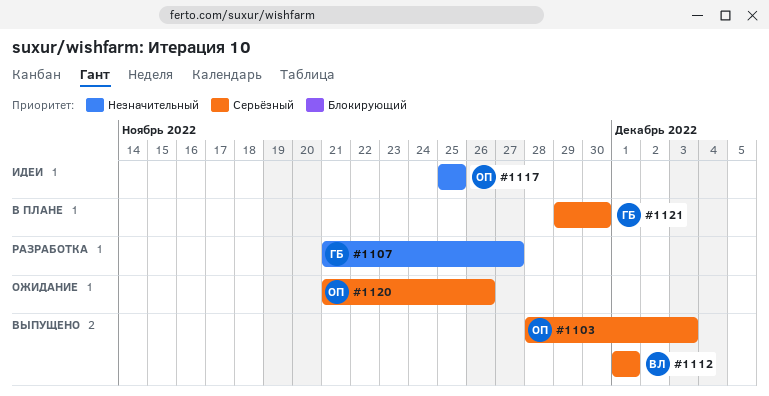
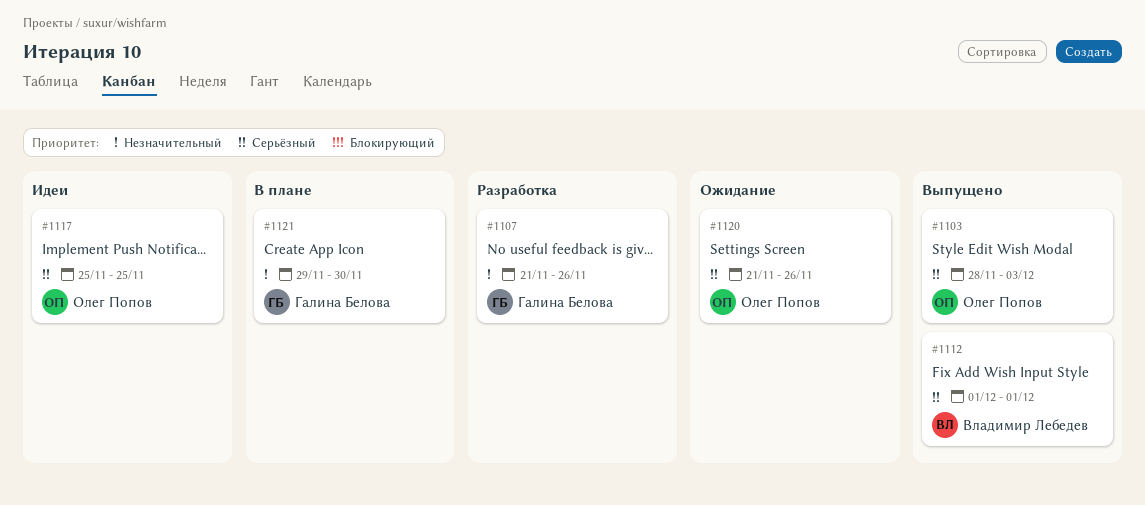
#1107, due: Nov 27 -> Nov 26
#1117, priority: Незначительный -> Серьёзный
#1121, priority: Серьёзный -> Незначительный

